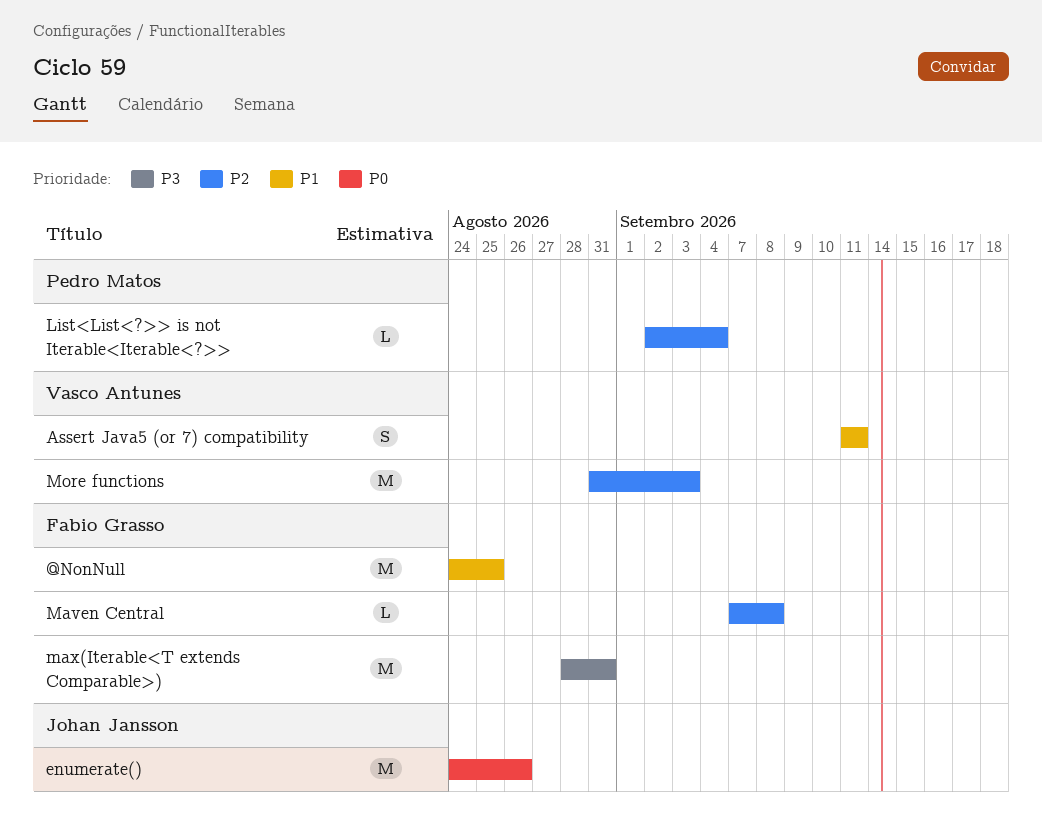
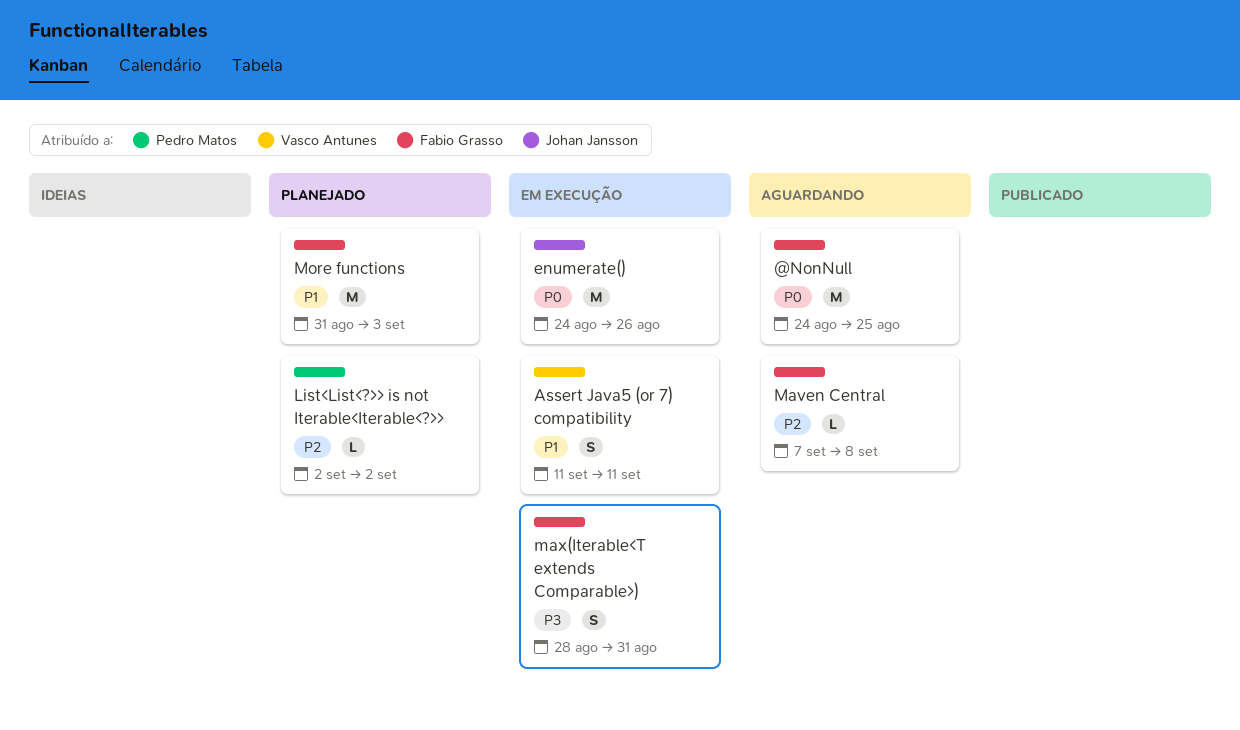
@NonNull, priority: P1 -> P0
List<List<?>> is not Iterable<Iterable<?>>, due: Sep 4 -> Sep 2
max(Iterable<T extends Comparable>), estimate: M -> S
More functions, owner: Vasco Antunes -> Fabio Grasso
More functions, priority: P2 -> P1

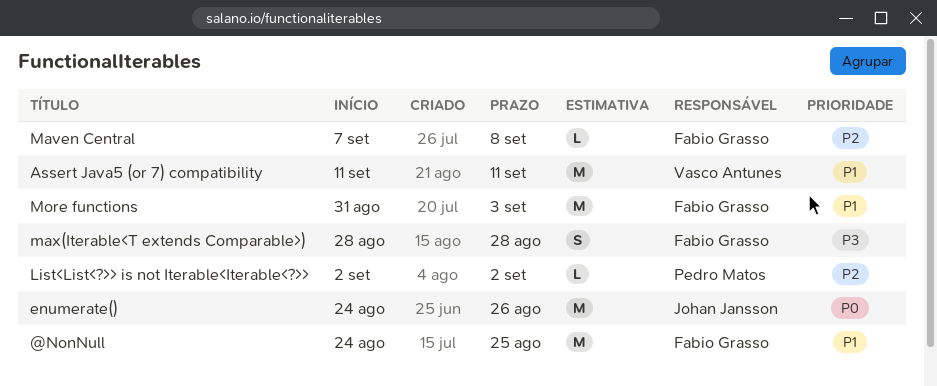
@NonNull, priority: P0 -> P1
Assert Java5 (or 7) compatibility, estimate: S -> M
max(Iterable<T extends Comparable>), due: Aug 31 -> Aug 28

